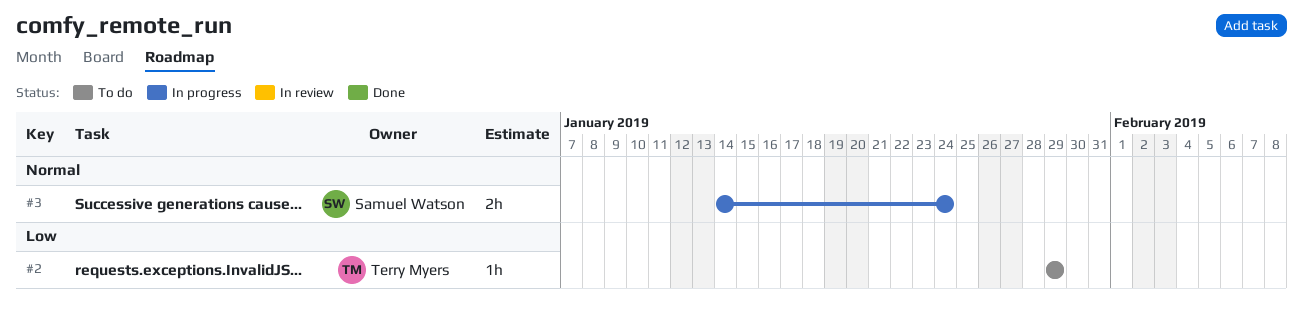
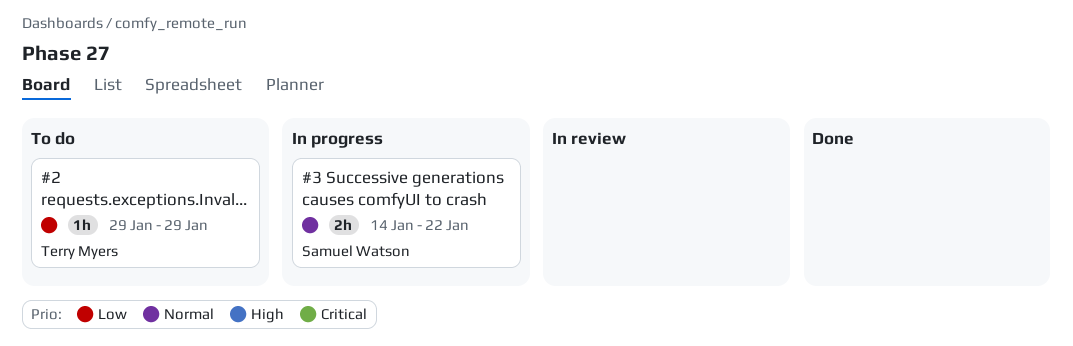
#3, due: Jan 24 -> Jan 22

